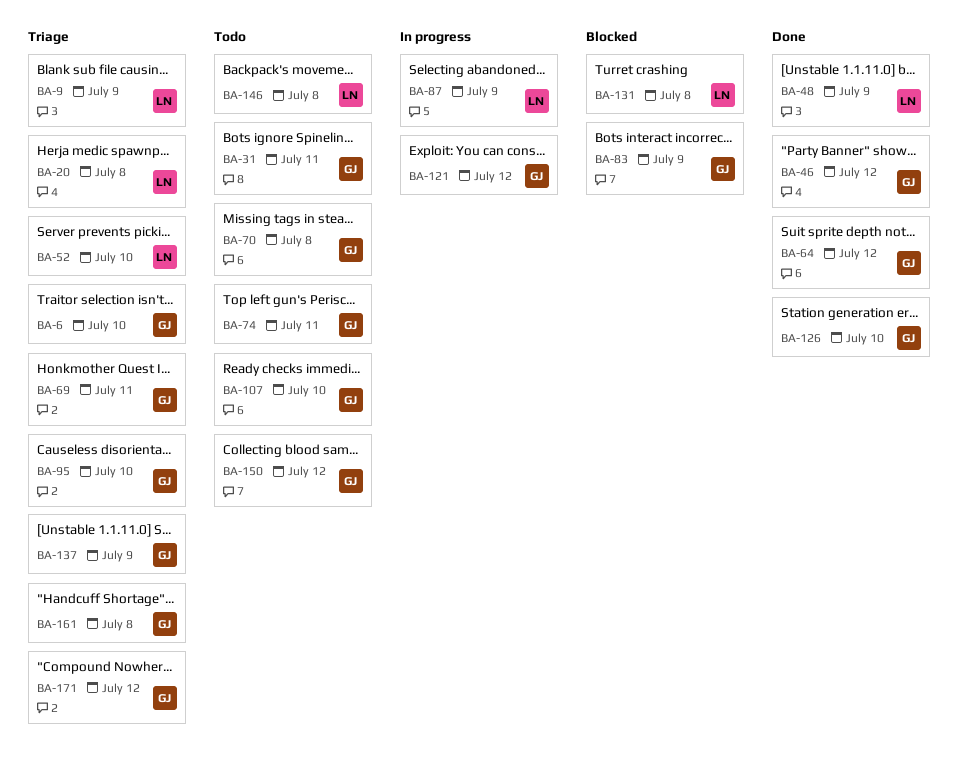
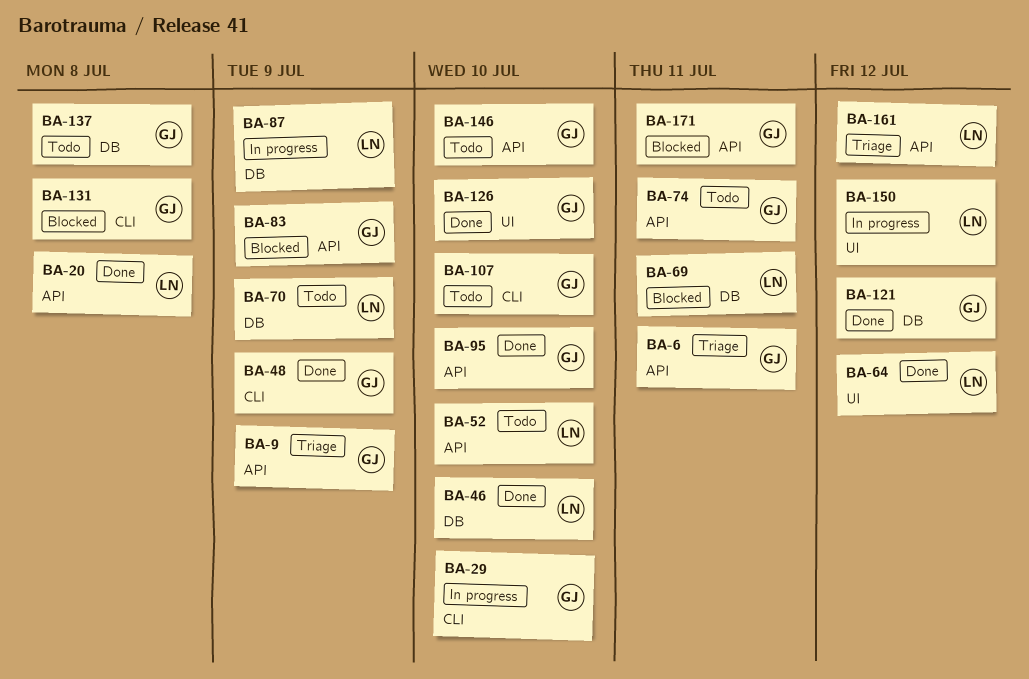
BA-6, due: Jul 10 -> Jul 11
BA-9, owner: LN -> GJ
BA-20, status: Triage -> Done
BA-29: none -> present
BA-31: present -> none
BA-46, owner: GJ -> LN
BA-46, due: Jul 12 -> Jul 10
BA-48, owner: LN -> GJ
BA-52, status: Triage -> Todo
BA-64, owner: GJ -> LN
BA-69, status: Triage -> Blocked
BA-69, owner: GJ -> LN
BA-70, owner: GJ -> LN
BA-70, due: Jul 8 -> Jul 9
BA-95, status: Triage -> Done
BA-121, status: In progress -> Done
BA-131, owner: LN -> GJ
BA-137, status: Triage -> Todo
BA-137, due: Jul 9 -> Jul 8
BA-146, owner: LN -> GJ
BA-146, due: Jul 8 -> Jul 10
BA-150, status: Todo -> In progress
BA-150, owner: GJ -> LN
BA-161, owner: GJ -> LN
BA-161, due: Jul 8 -> Jul 12
BA-171, status: Triage -> Blocked
BA-171, due: Jul 12 -> Jul 11

